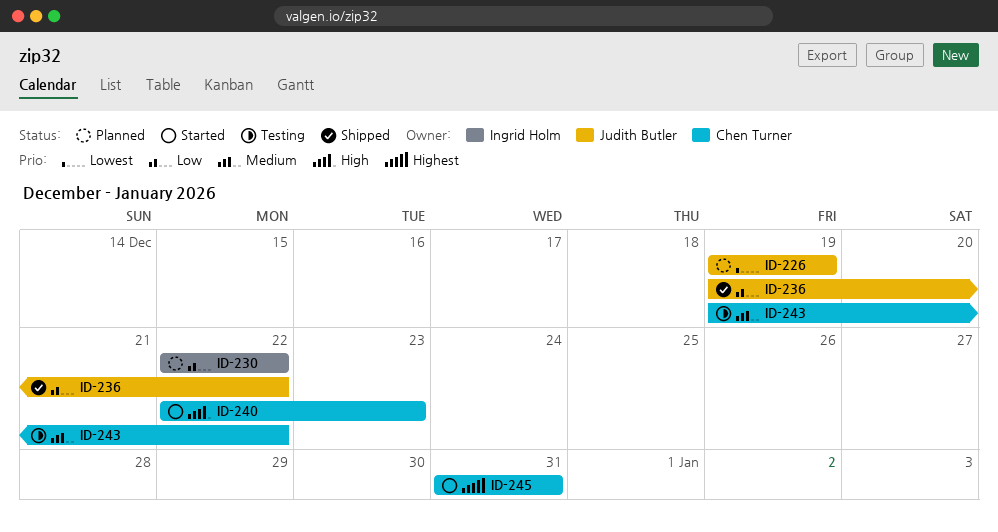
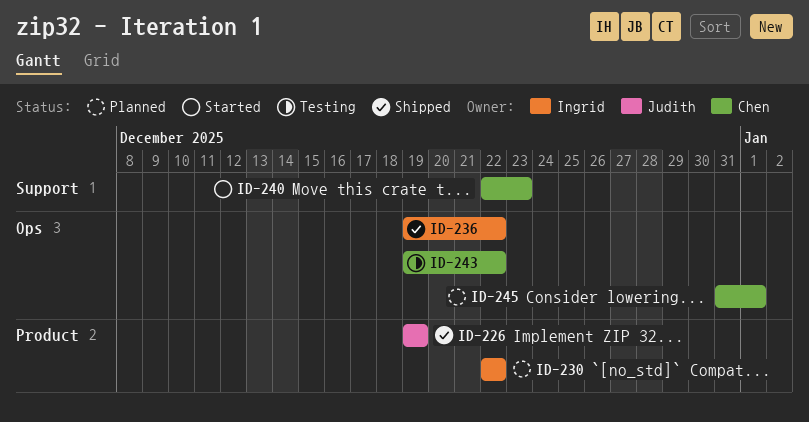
ID-226, status: Planned -> Shipped
ID-236, owner: Judith Butler -> Ingrid Holm
ID-245, status: Started -> Planned
ID-245, due: Dec 31 -> Jan 1

